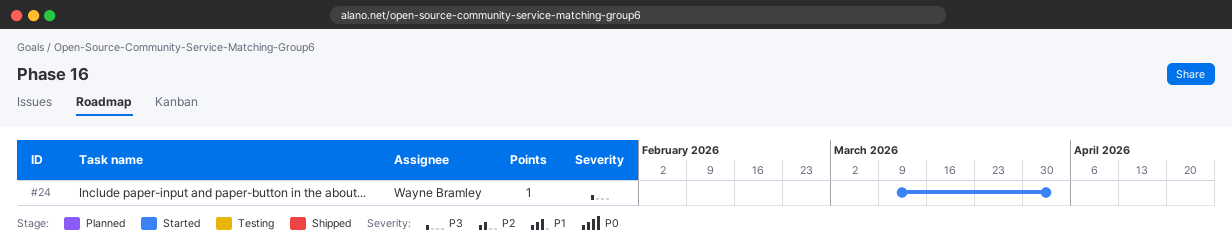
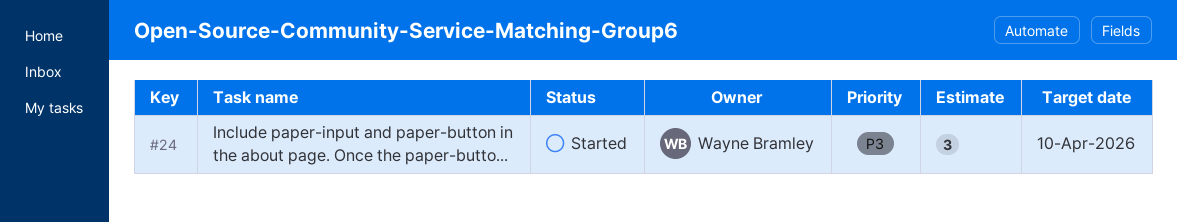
#24, estimate: 1 -> 3
#24, due: Apr 3 -> Apr 10

